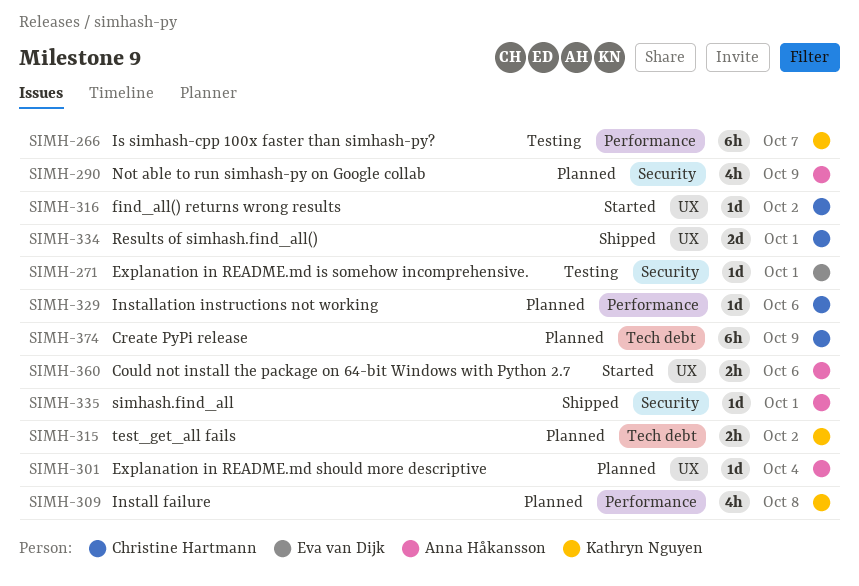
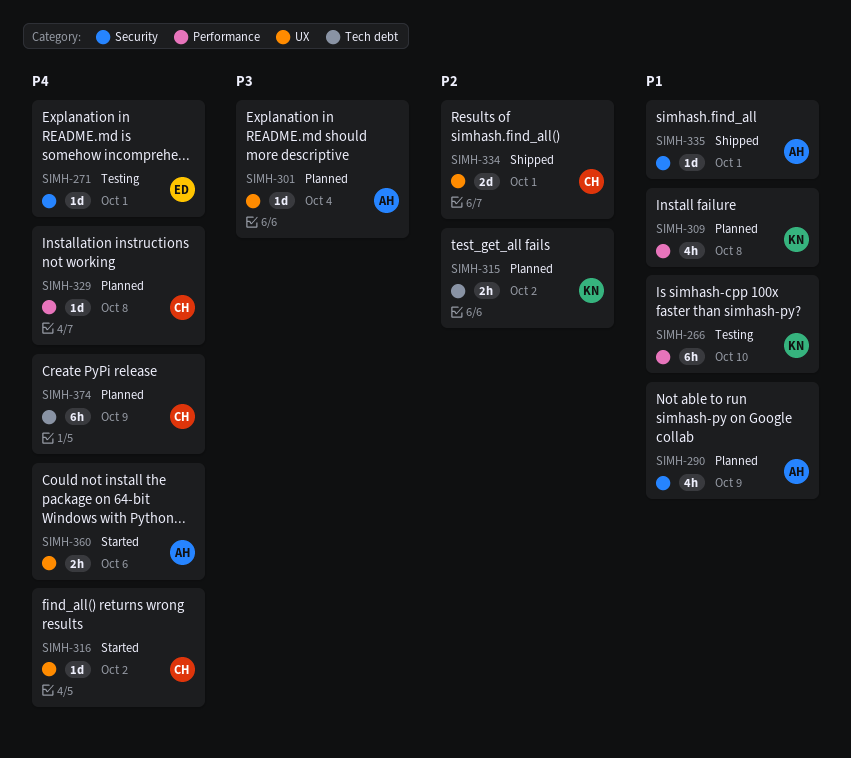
SIMH-266, due: Oct 7 -> Oct 10
SIMH-329, due: Oct 6 -> Oct 8

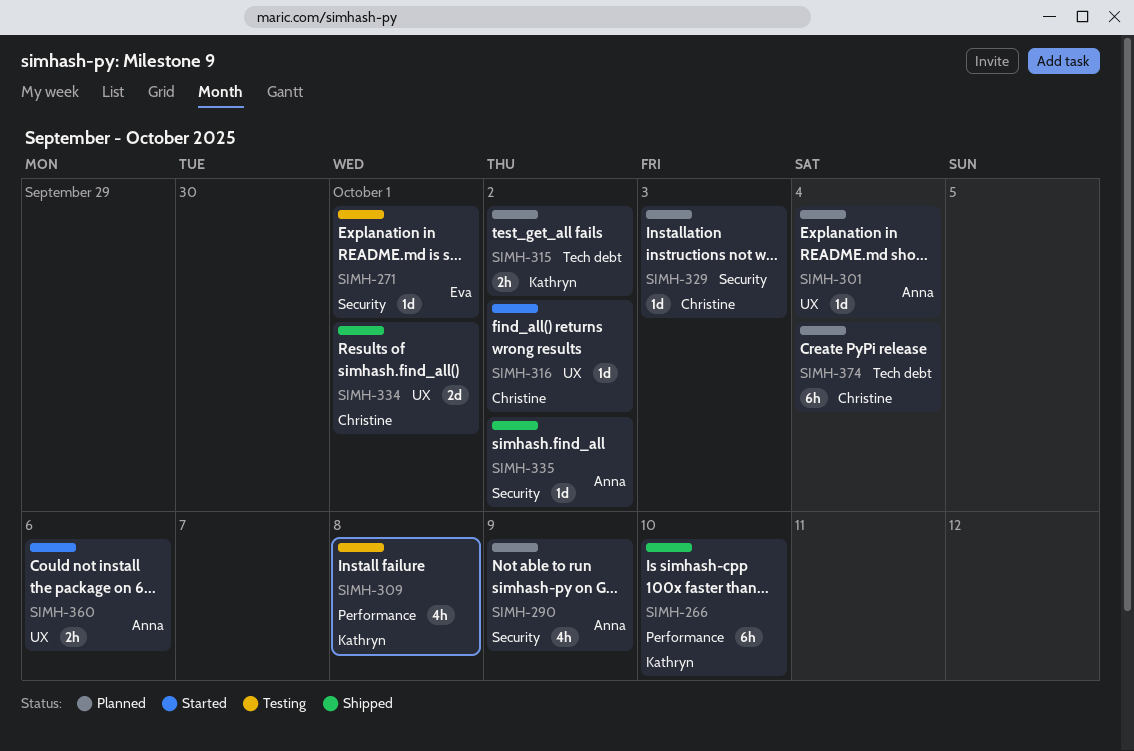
SIMH-266, status: Testing -> Shipped
SIMH-309, status: Planned -> Testing
SIMH-329, label: Performance -> Security
SIMH-329, due: Oct 8 -> Oct 3
SIMH-335, due: Oct 1 -> Oct 2
SIMH-374, due: Oct 9 -> Oct 4

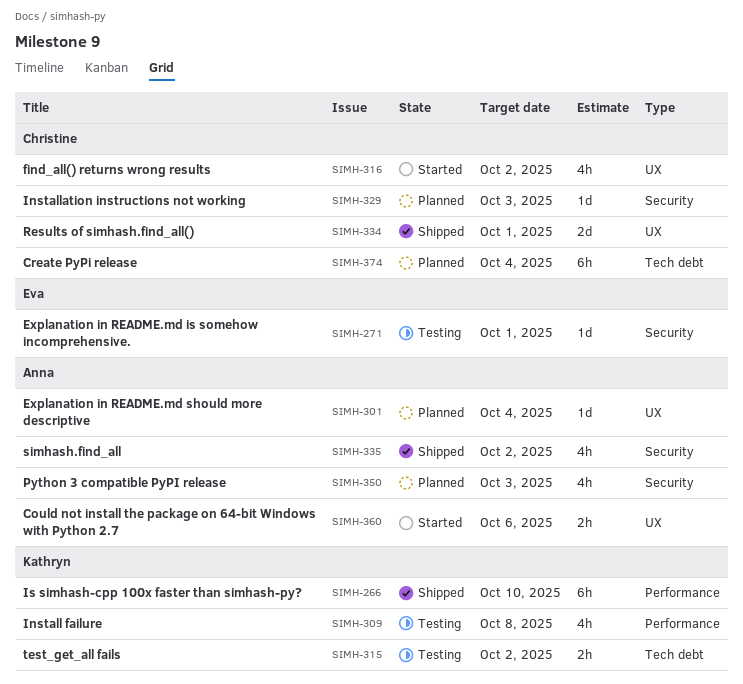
SIMH-290: present -> none
SIMH-315, status: Planned -> Testing
SIMH-316, estimate: 1d -> 4h
SIMH-335, estimate: 1d -> 4h
SIMH-350: none -> present

